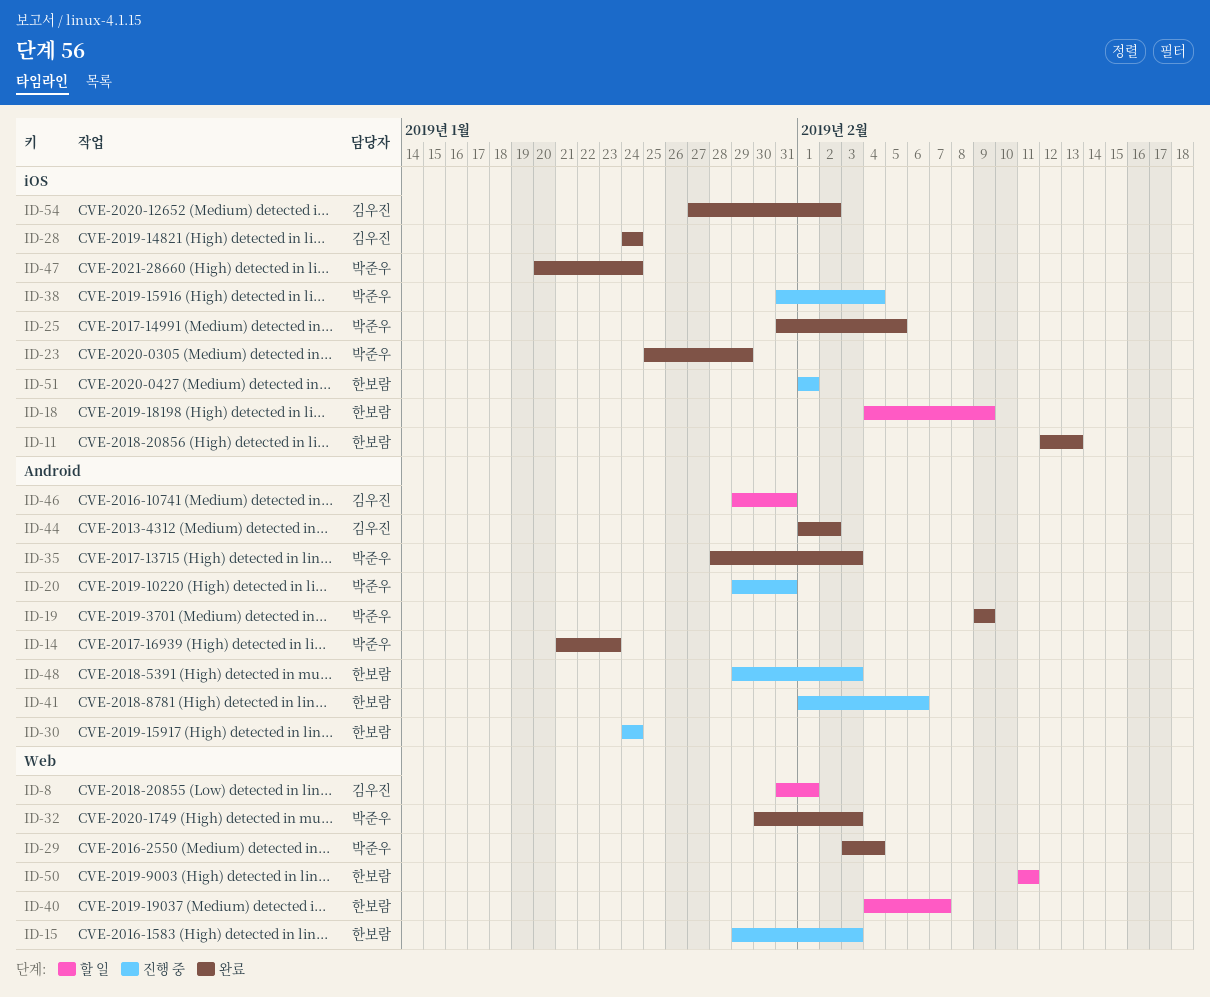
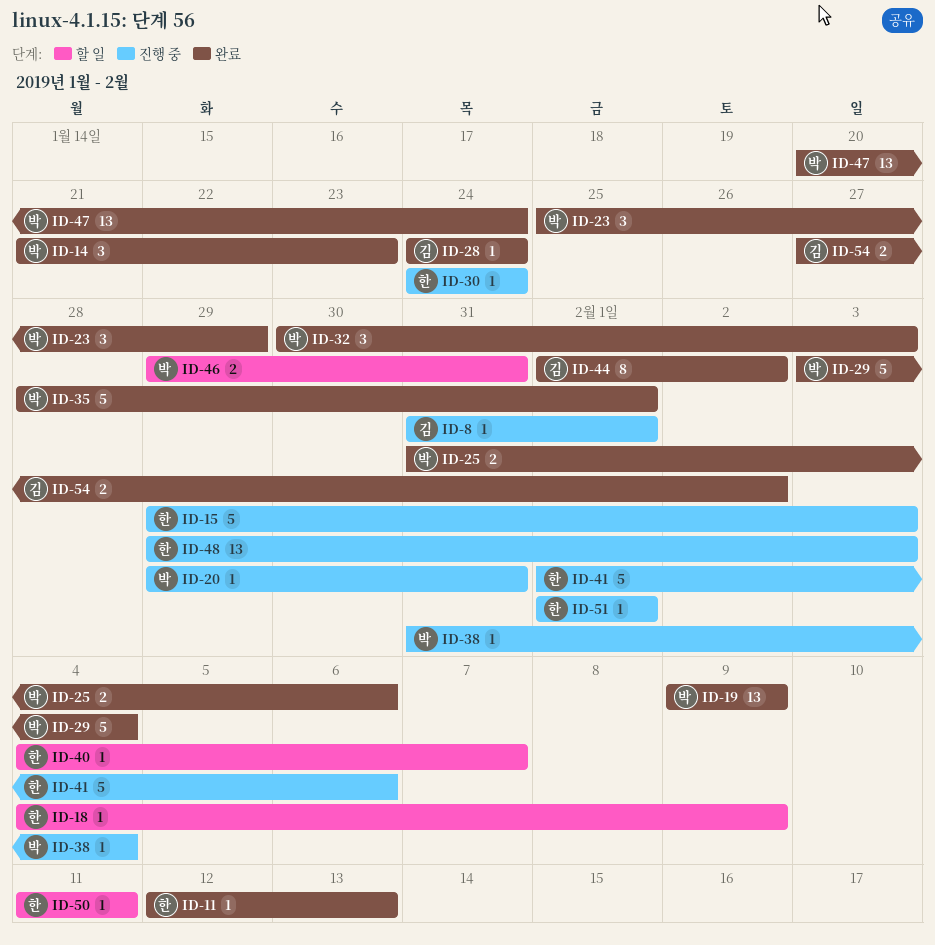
ID-8, status: 할 일 -> 진행 중
ID-25, due: Feb 5 -> Feb 6
ID-35, due: Feb 3 -> Feb 1
ID-46, owner: 김우진 -> 박준우

